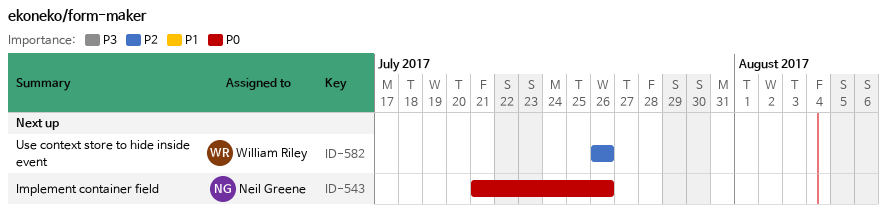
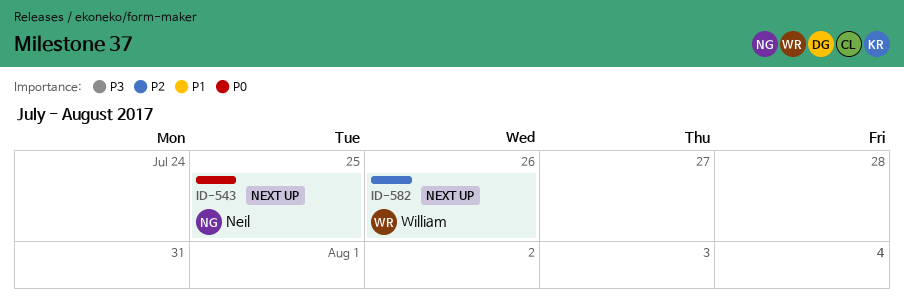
ID-543, due: Jul 26 -> Jul 25

